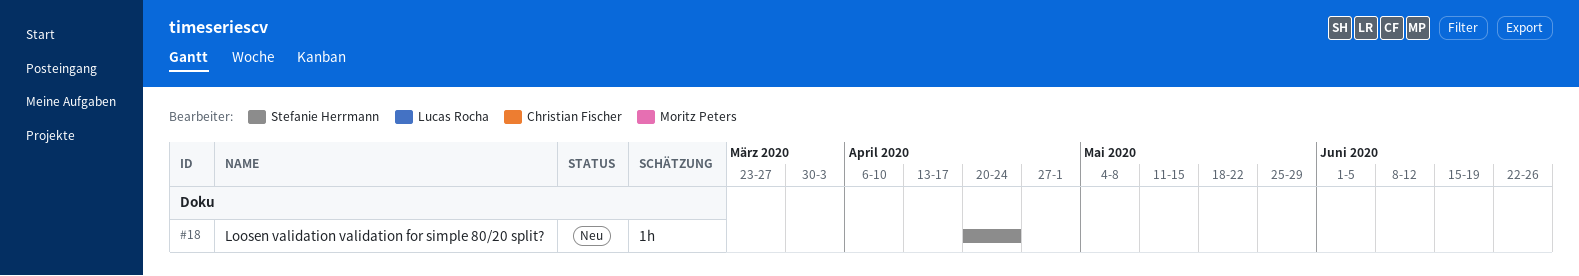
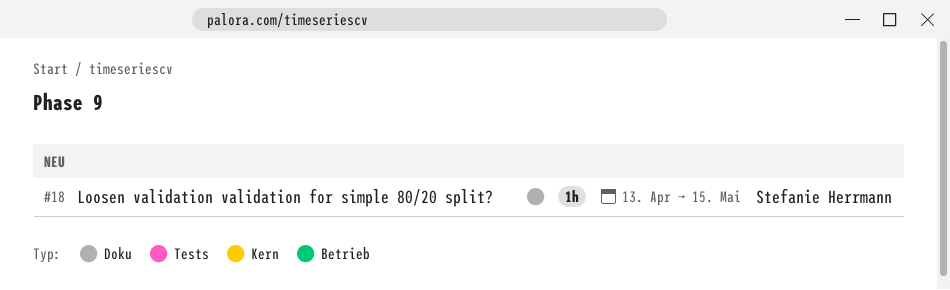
#18, start: Apr 20 -> Apr 13
#18, due: Apr 24 -> May 15

